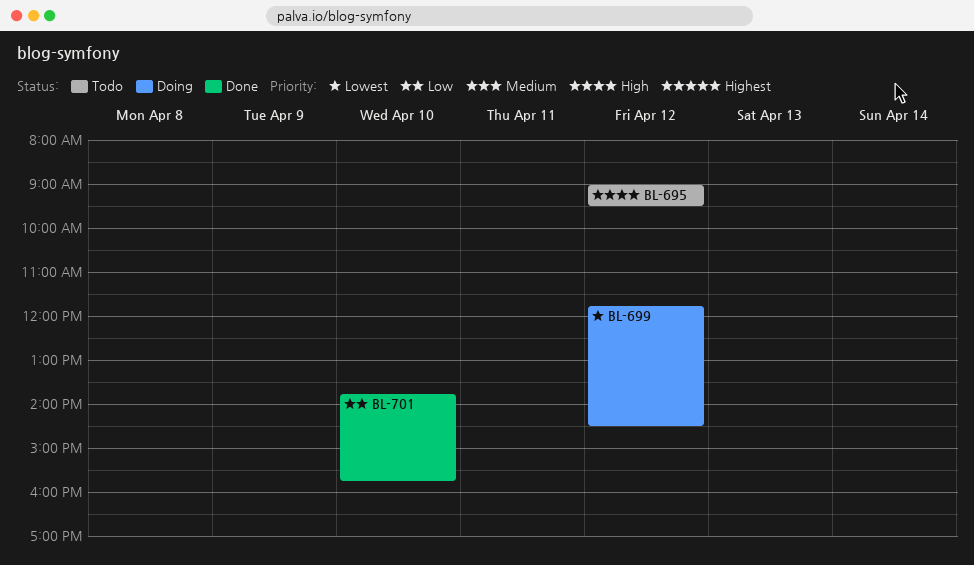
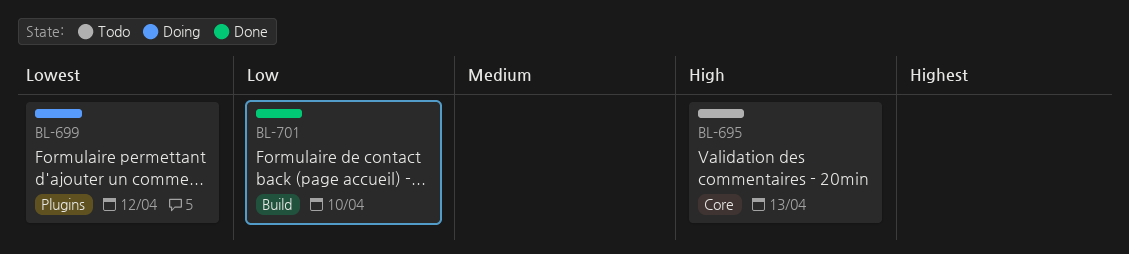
BL-695, day: Apr 12 -> Apr 13

